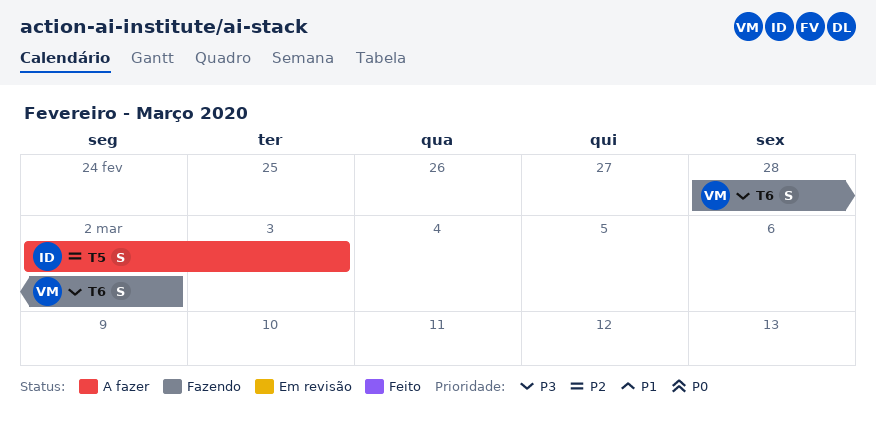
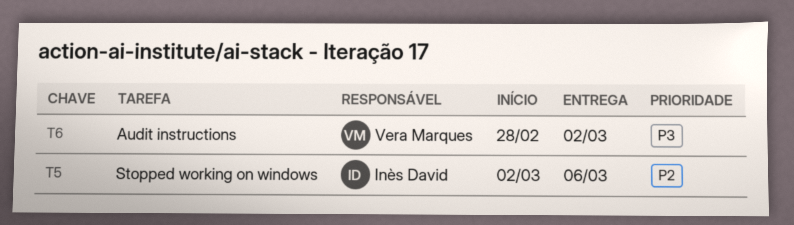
T5, due: Mar 3 -> Mar 6

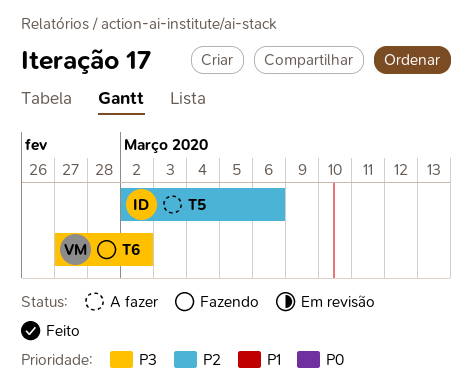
T6, start: Feb 28 -> Feb 27

